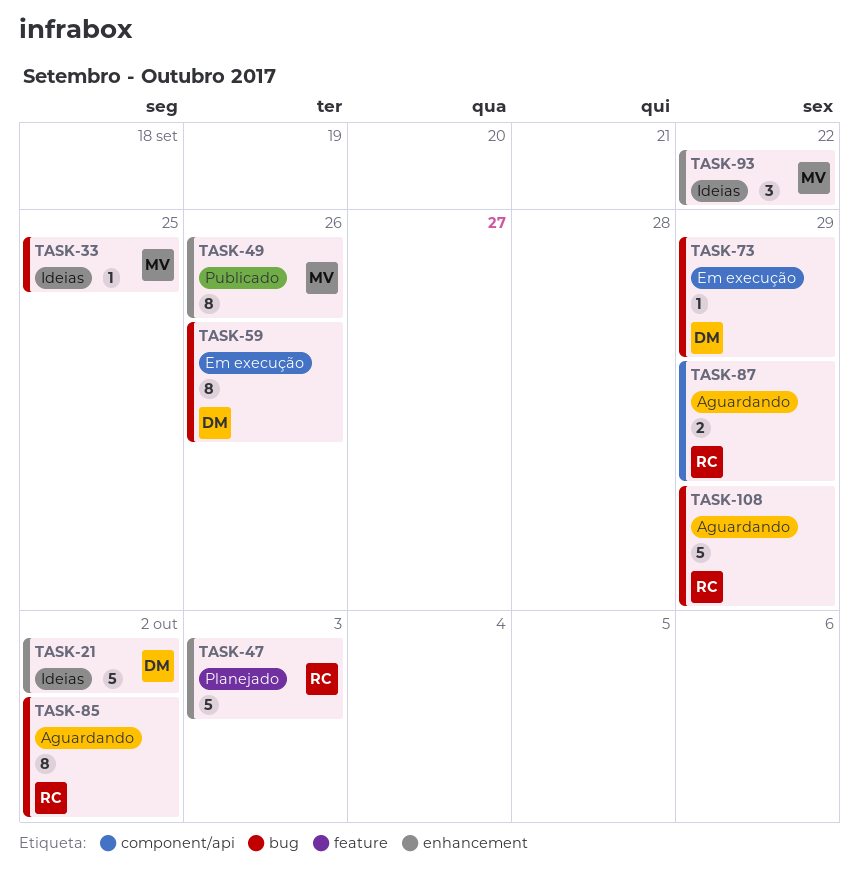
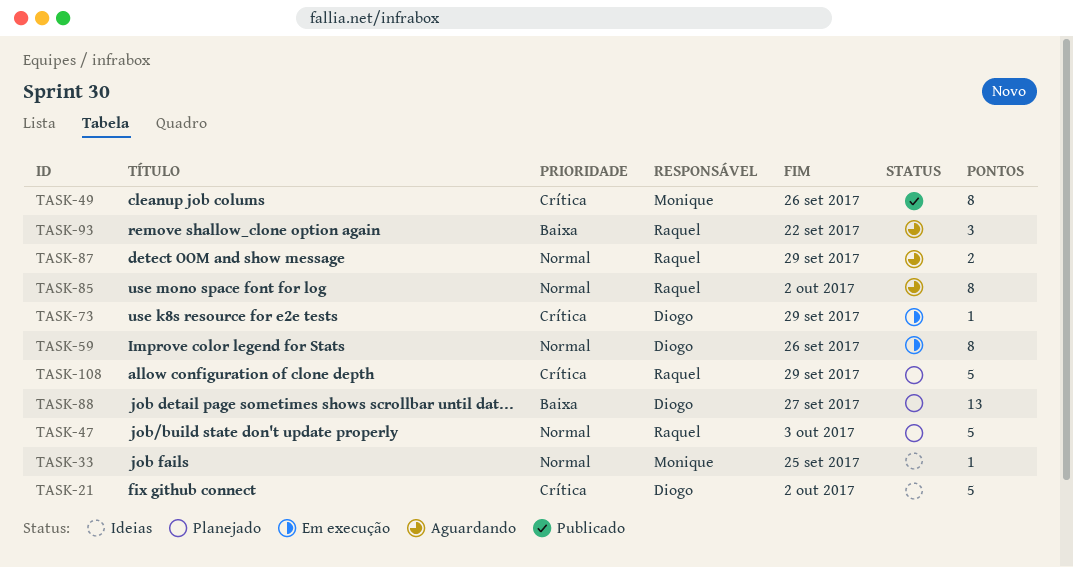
TASK-88: none -> present
TASK-93, status: Ideias -> Aguardando
TASK-93, owner: Monique -> Raquel
TASK-108, status: Aguardando -> Planejado

